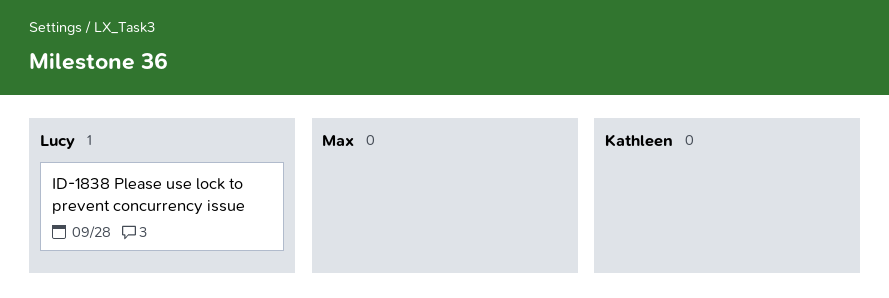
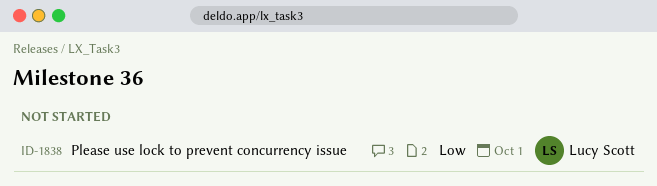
ID-1838, due: Sep 28 -> Oct 1

